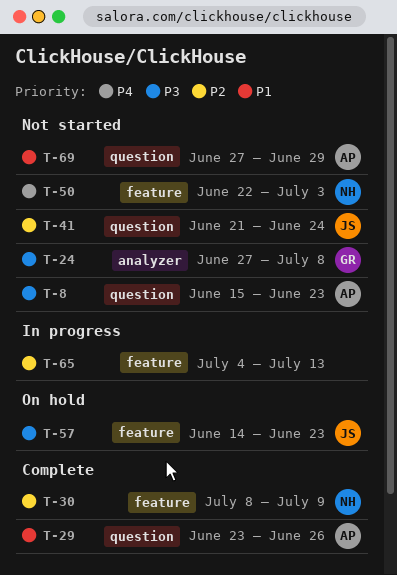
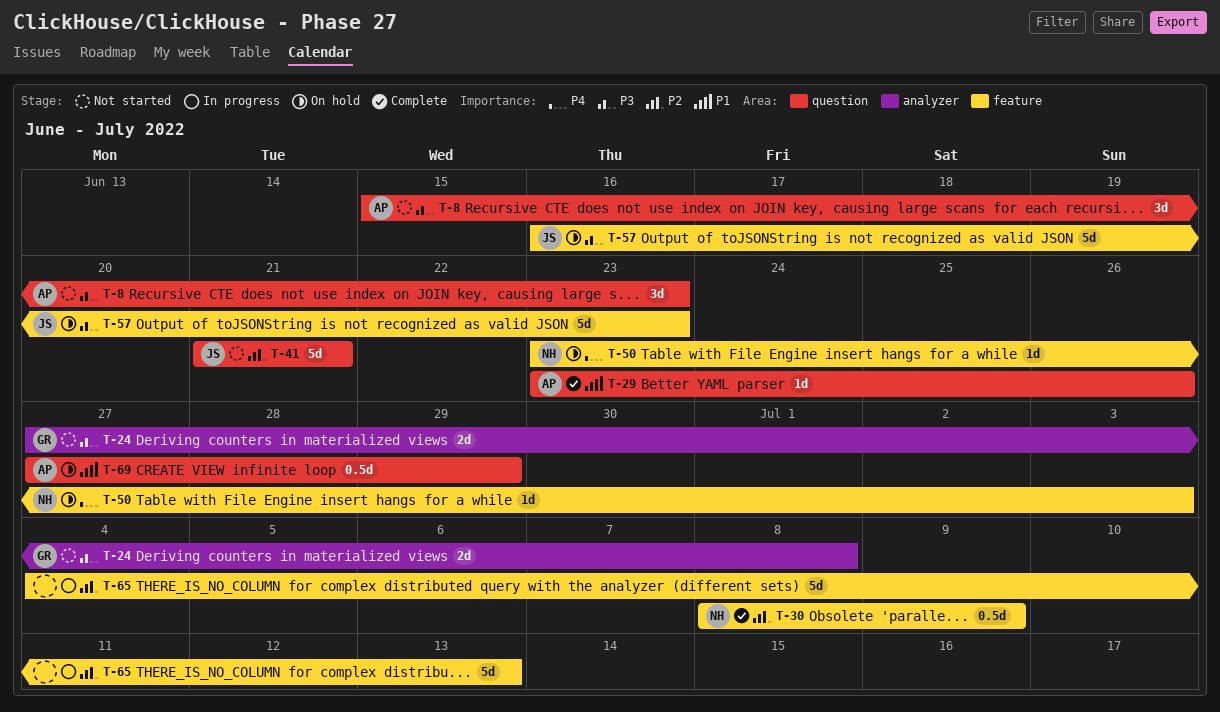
T-41, due: Jun 24 -> Jun 21
T-50, status: Not started -> On hold
T-50, start: Jun 22 -> Jun 23
T-57, start: Jun 14 -> Jun 16
T-69, status: Not started -> On hold

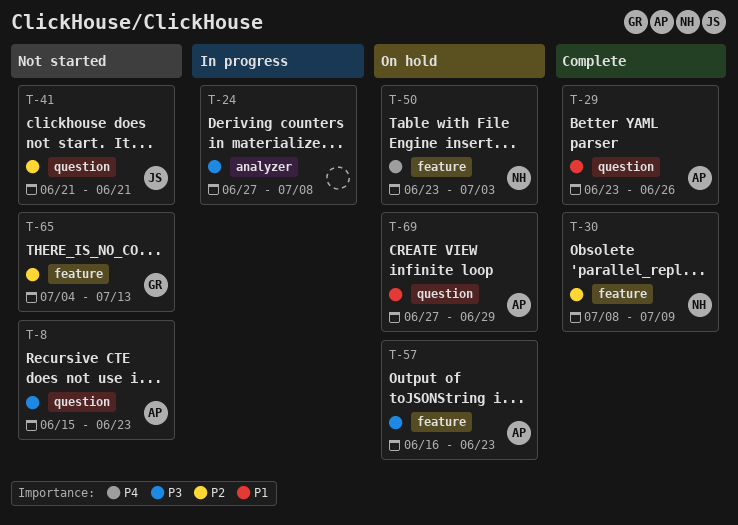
T-24, status: Not started -> In progress
T-24, owner: GR -> none
T-57, owner: JS -> AP
T-65, status: In progress -> Not started
T-65, owner: none -> GR

